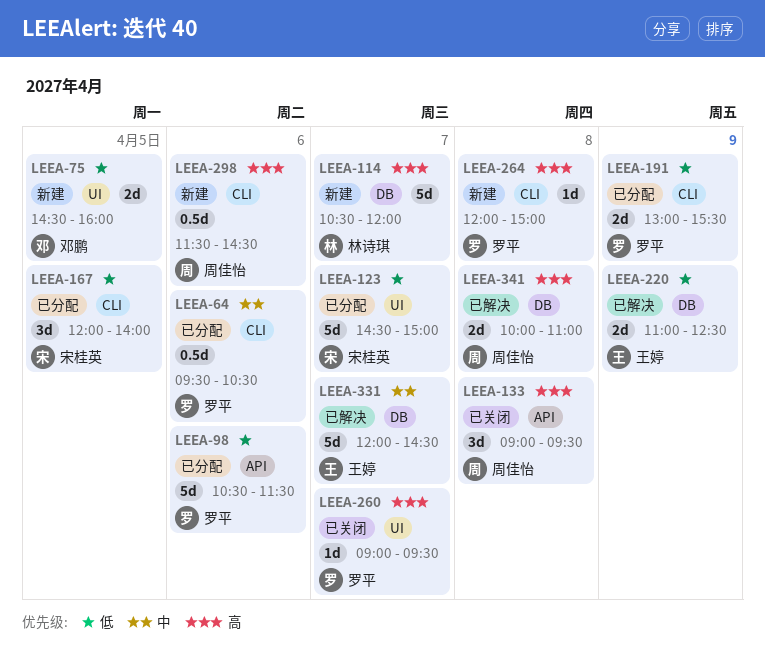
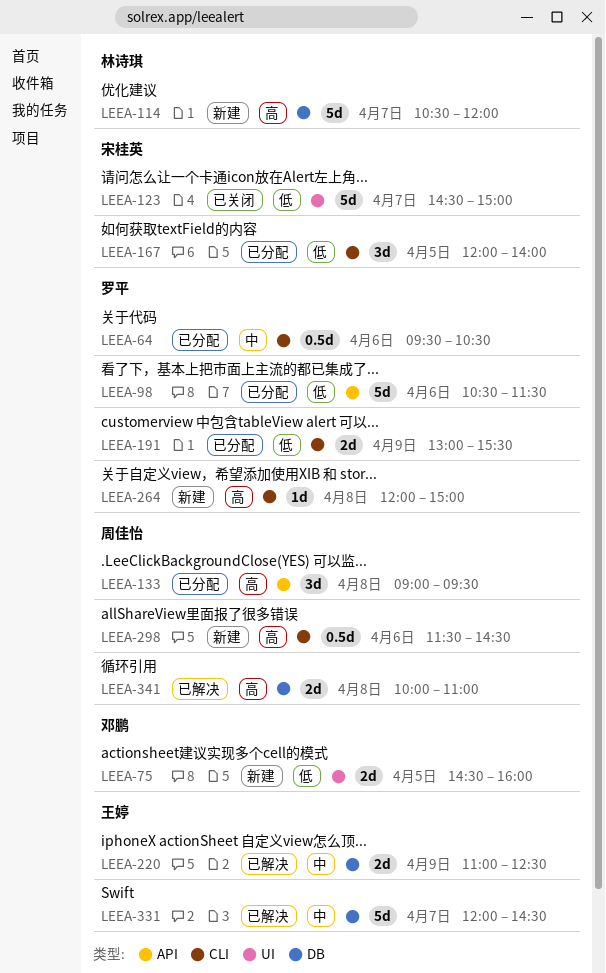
LEEA-123, status: 已分配 -> 已关闭
LEEA-133, status: 已关闭 -> 已分配
LEEA-220, priority: 低 -> 中
LEEA-260: present -> none

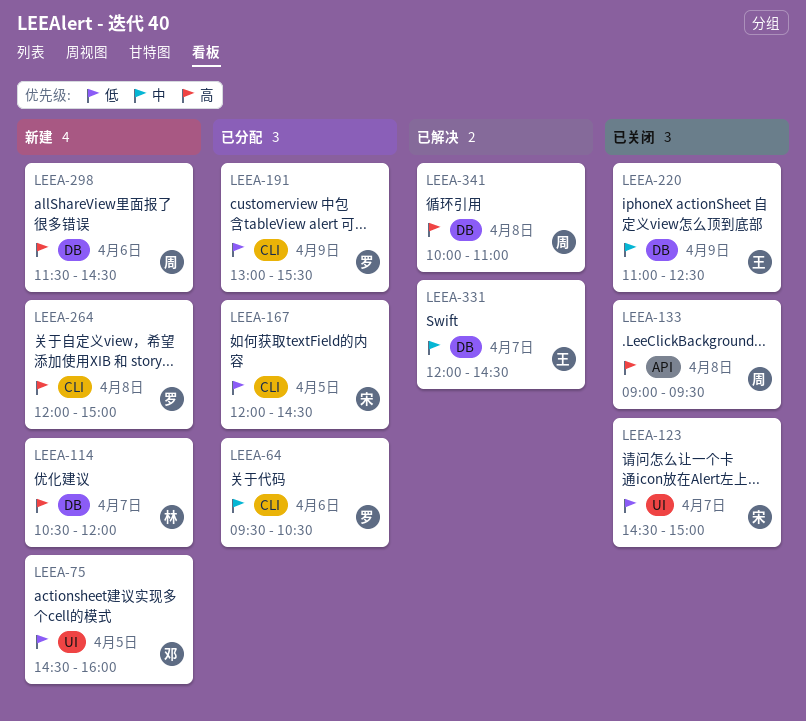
LEEA-98: present -> none
LEEA-133, status: 已分配 -> 已关闭
LEEA-167, ends: 14:00 -> 14:30
LEEA-220, status: 已解决 -> 已关闭
LEEA-298, label: CLI -> DB

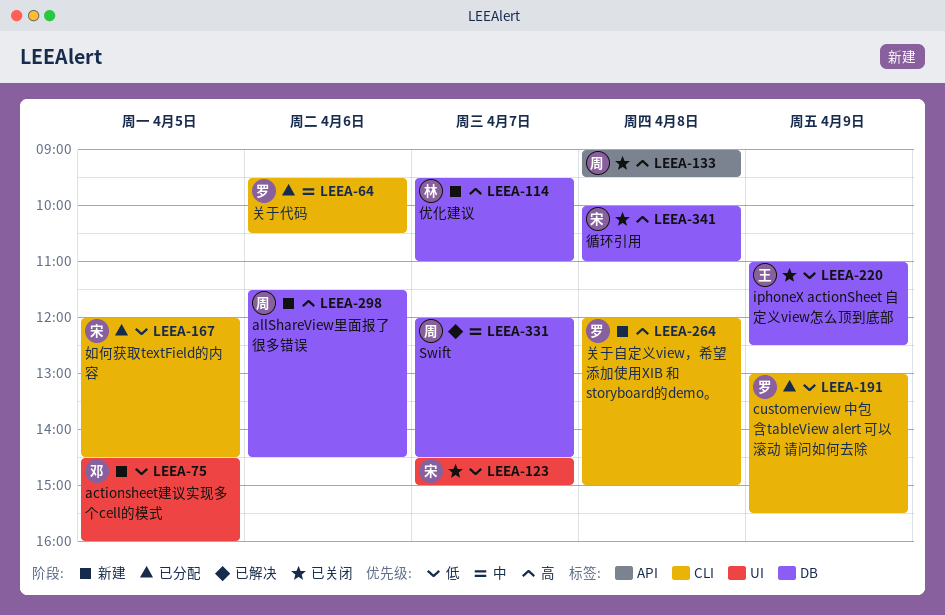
LEEA-114, begins: 10:30 -> 09:30
LEEA-114, ends: 12:00 -> 11:00
LEEA-220, priority: 中 -> 低
LEEA-331, owner: 王 -> 周
LEEA-341, status: 已解决 -> 已关闭
LEEA-341, owner: 周 -> 宋

